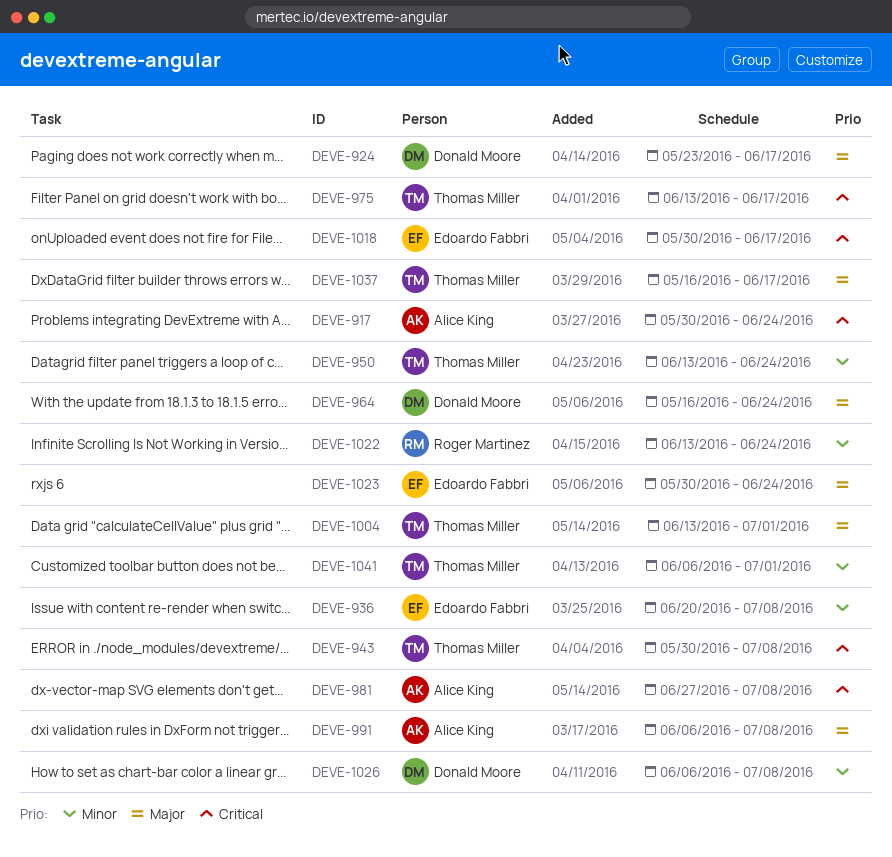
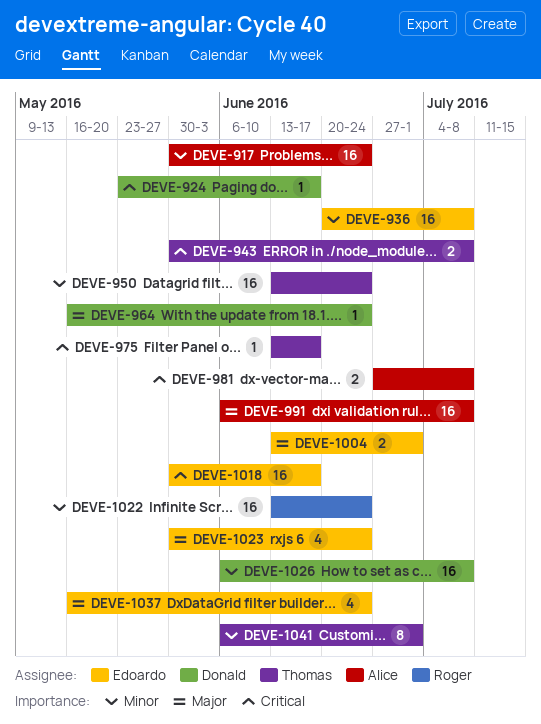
DEVE-917, priority: Critical -> Minor
DEVE-924, priority: Major -> Critical
DEVE-1004, owner: Thomas Miller -> Edoardo Fabbri
DEVE-1037, owner: Thomas Miller -> Edoardo Fabbri
DEVE-1037, due: Jun 17 -> Jun 24

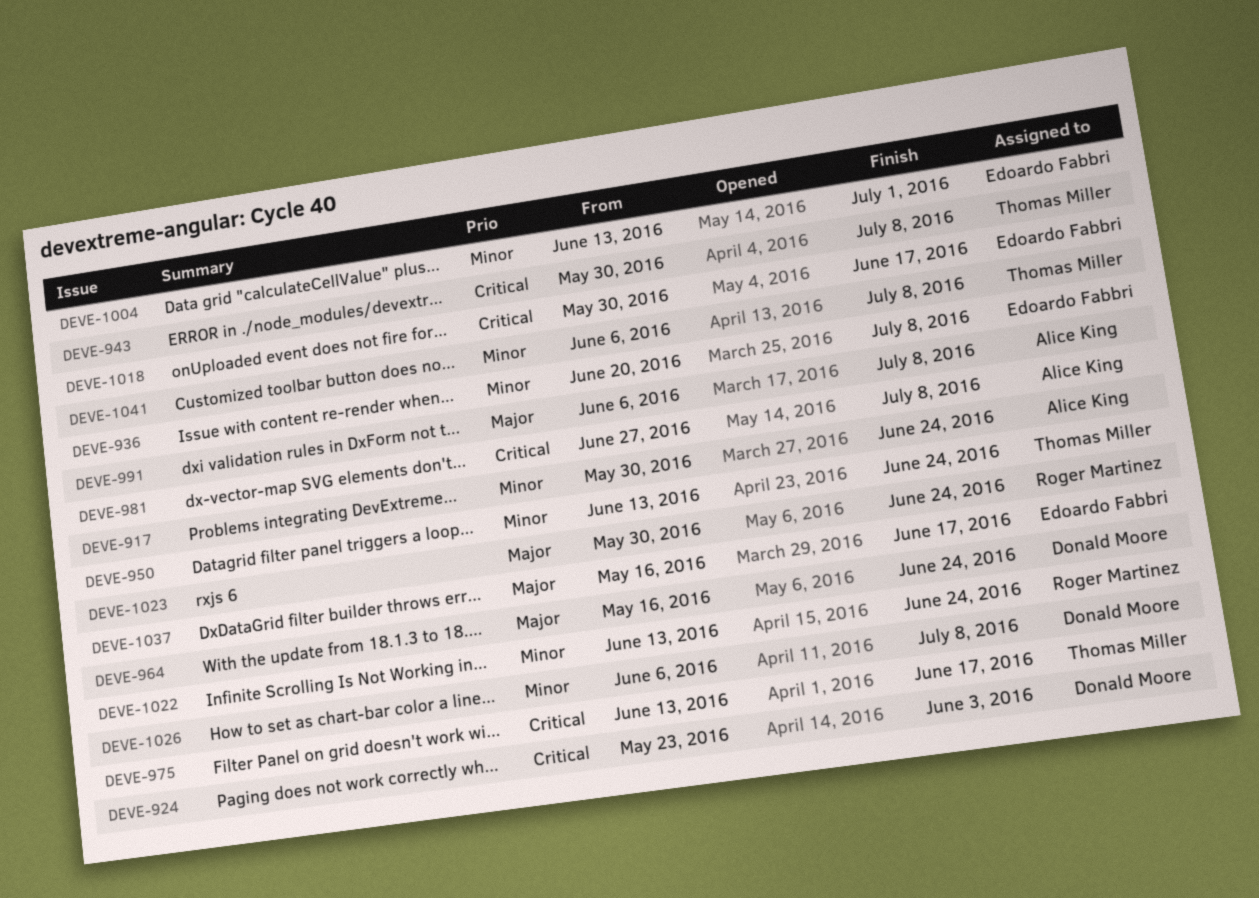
DEVE-924, due: Jun 17 -> Jun 3
DEVE-1004, priority: Major -> Minor
DEVE-1023, owner: Edoardo Fabbri -> Roger Martinez
DEVE-1037, due: Jun 24 -> Jun 17
DEVE-1041, due: Jul 1 -> Jul 8

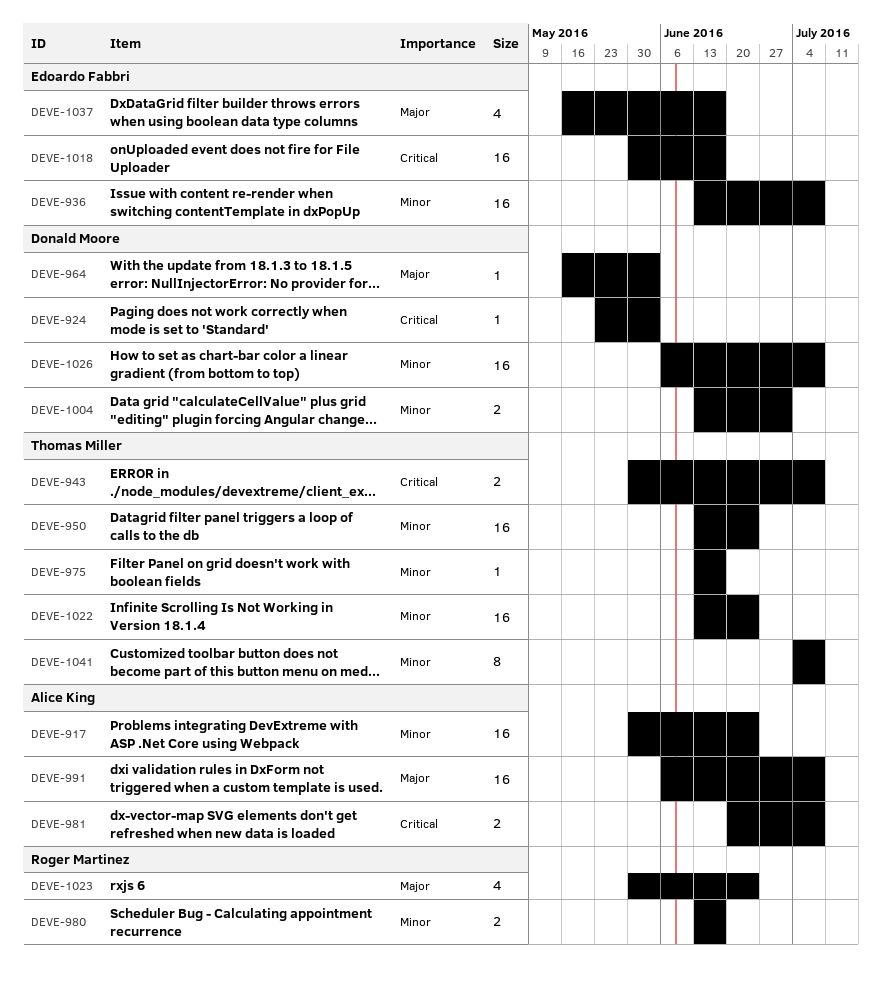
DEVE-936, start: Jun 20 -> Jun 13
DEVE-964, due: Jun 24 -> Jun 3
DEVE-975, priority: Critical -> Minor
DEVE-980: none -> present
DEVE-981, start: Jun 27 -> Jun 20
DEVE-1004, owner: Edoardo Fabbri -> Donald Moore
DEVE-1022, owner: Roger Martinez -> Thomas Miller
DEVE-1041, start: Jun 6 -> Jul 4

